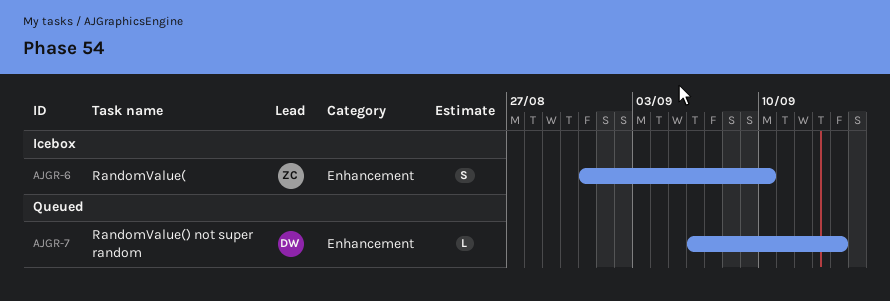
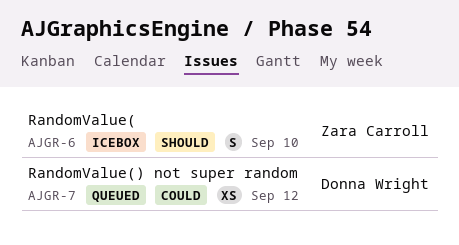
AJGR-7, estimate: L -> XS
AJGR-7, due: Sep 14 -> Sep 12

